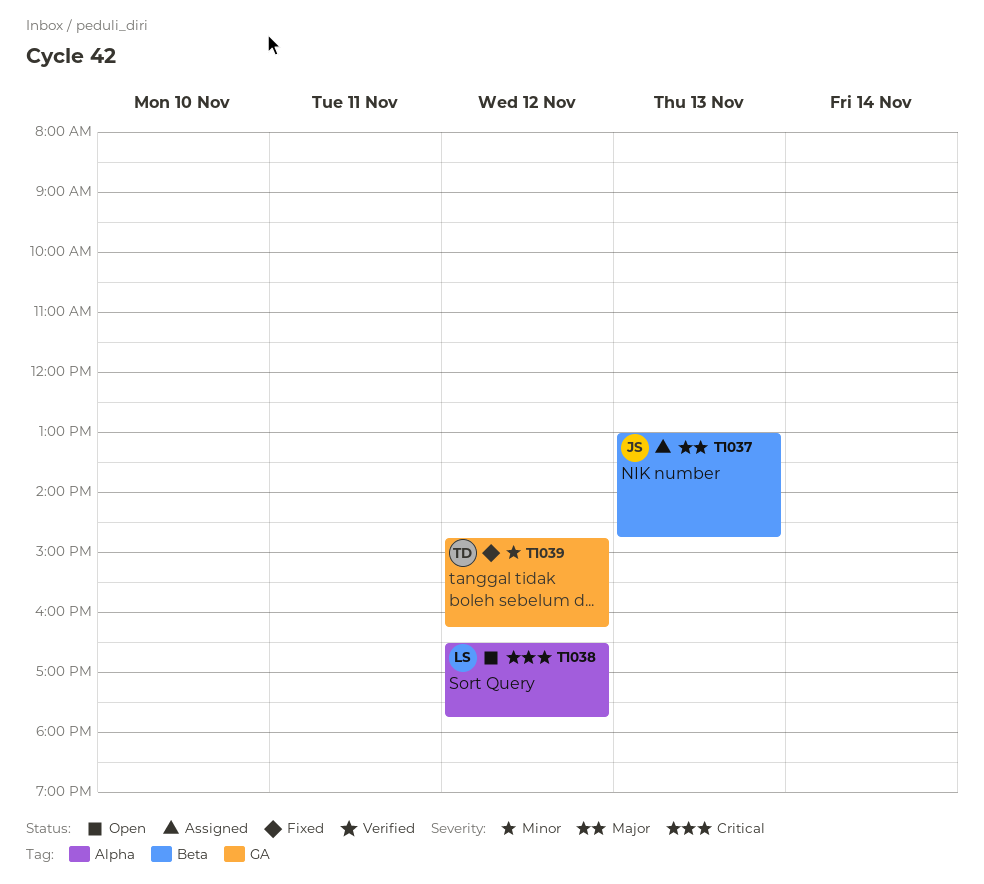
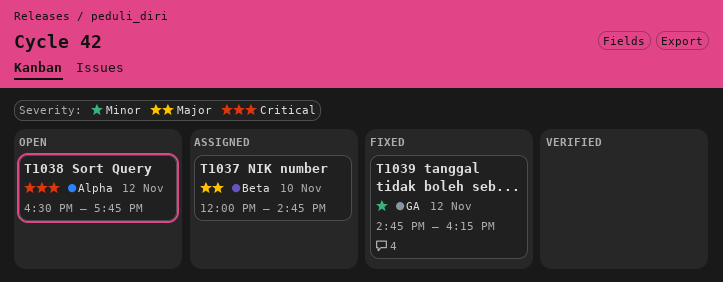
T1037, day: Nov 13 -> Nov 10
T1037, begins: 13:00 -> 12:00

